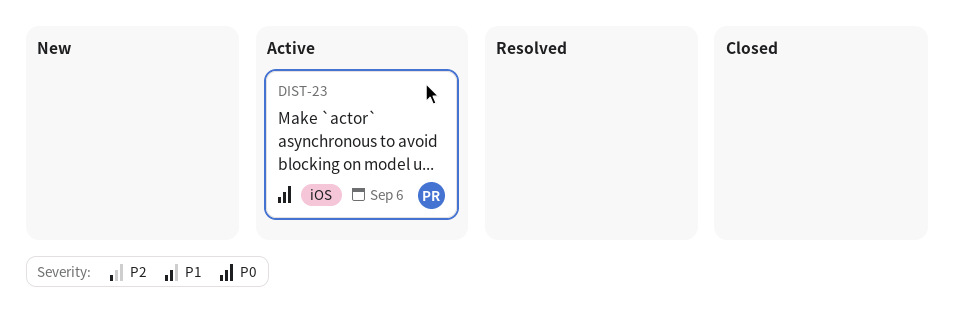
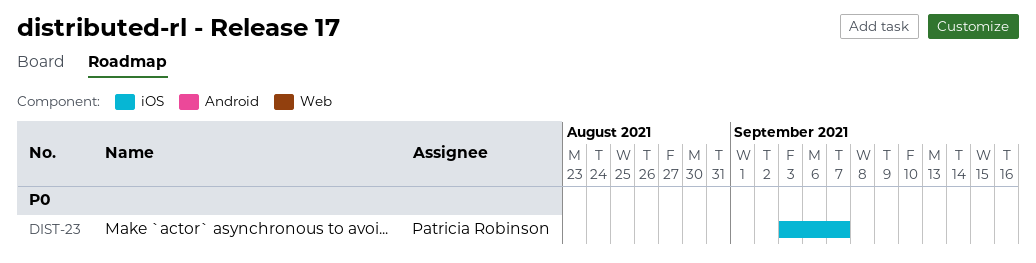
DIST-23, due: Sep 6 -> Sep 7

